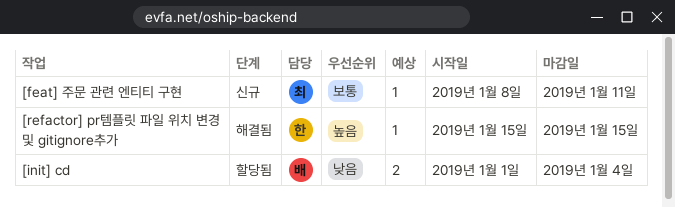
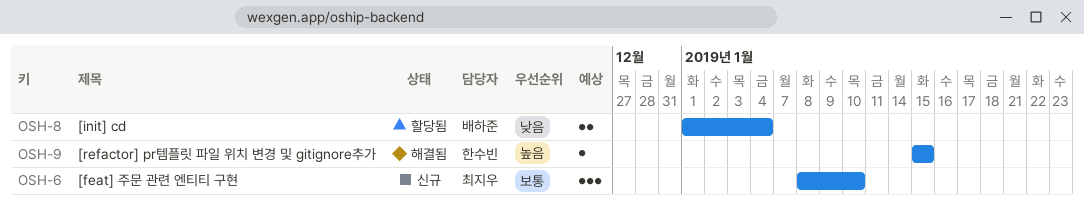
[feat] 주문 관련 엔티티 구현, estimate: 1 -> 3
[feat] 주문 관련 엔티티 구현, due: Jan 11 -> Jan 10

